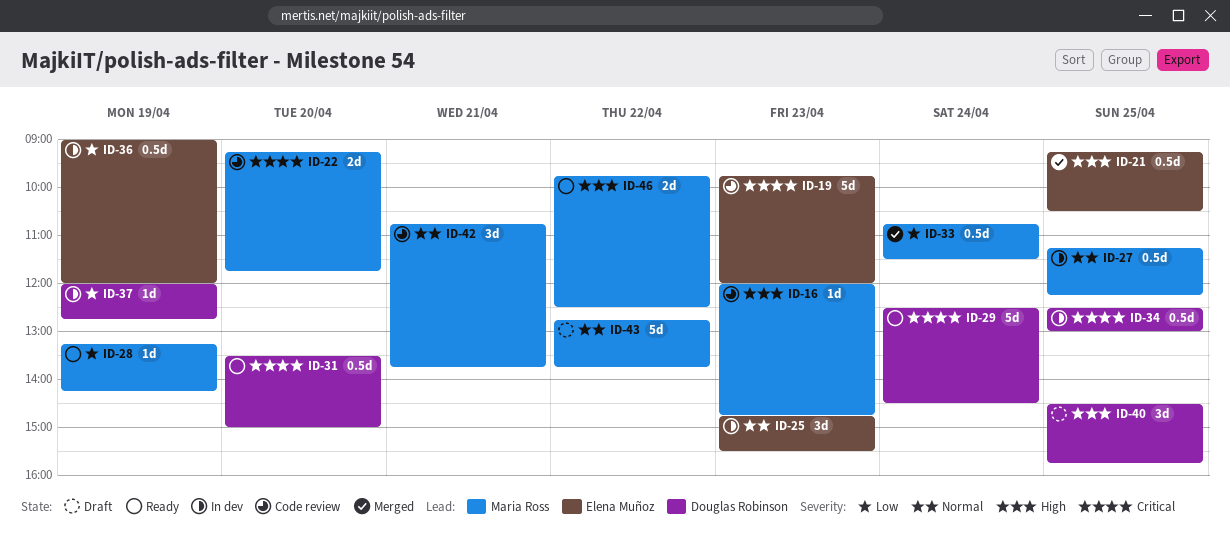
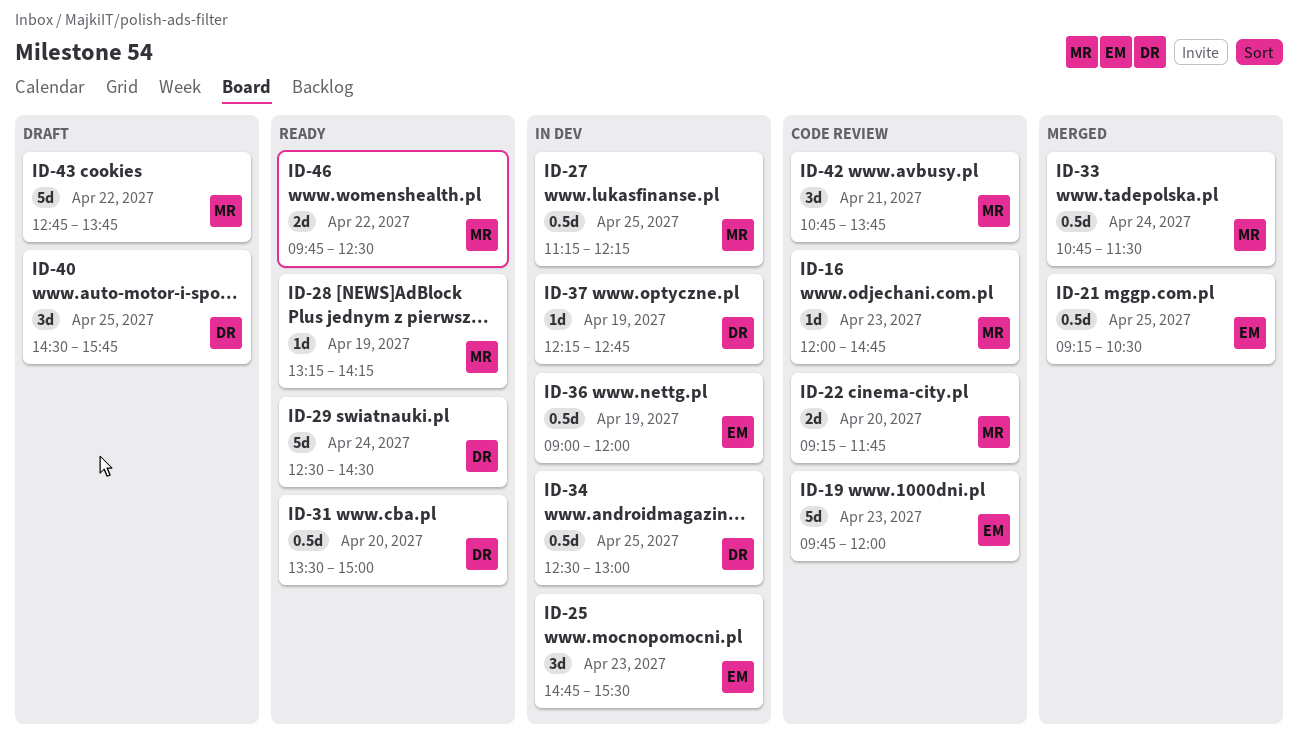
ID-37, begins: 12:00 -> 12:15

